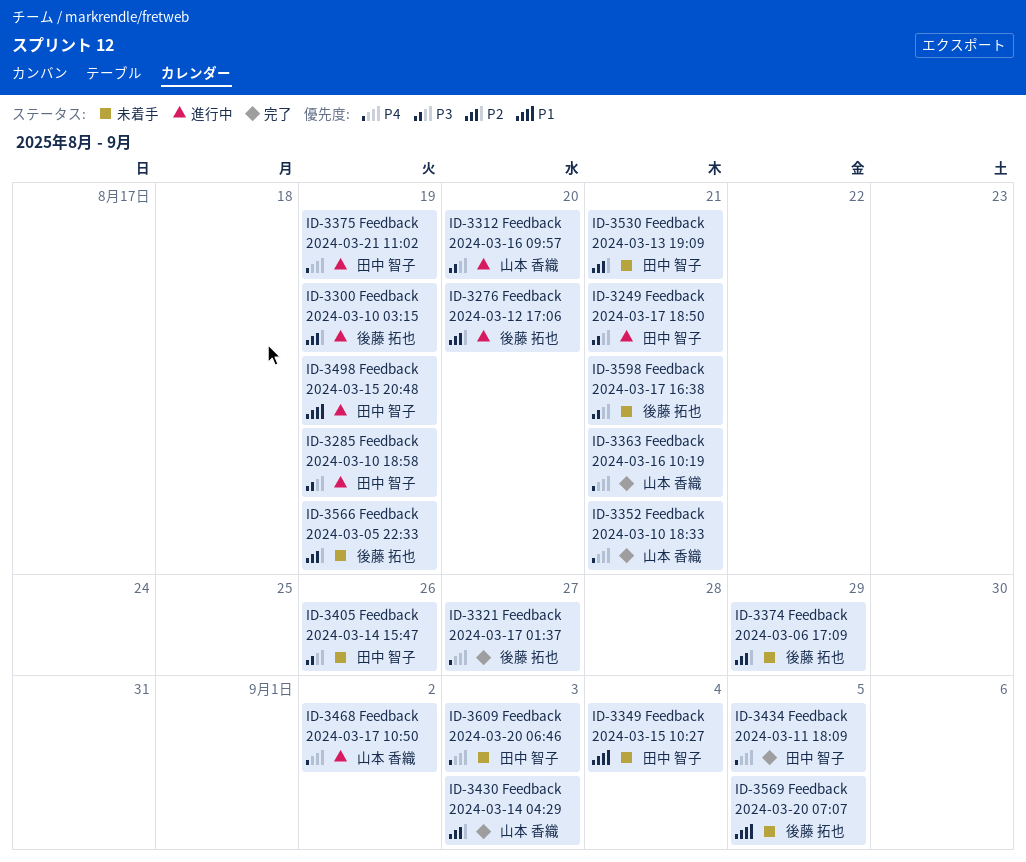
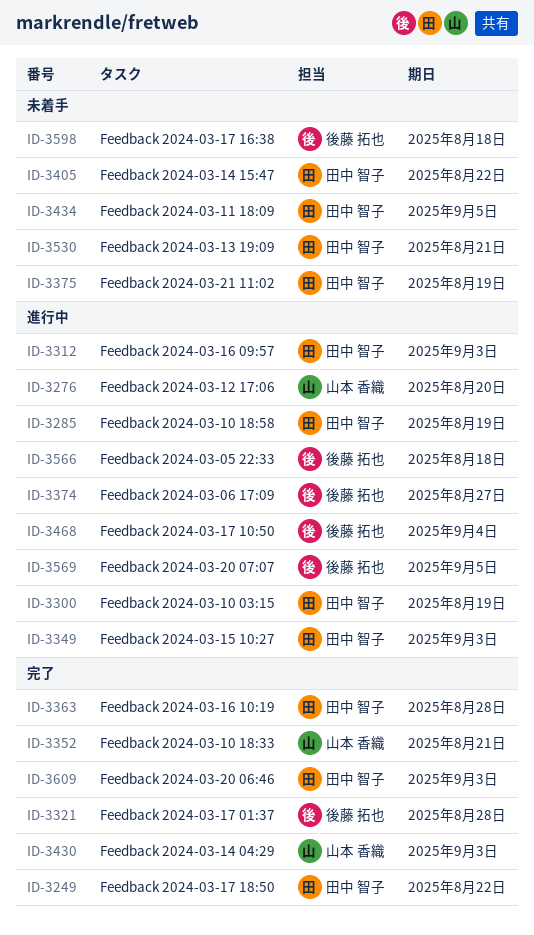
ID-3249, status: 進行中 -> 完了
ID-3249, due: Aug 21 -> Aug 22
ID-3276, owner: 後藤 拓也 -> 山本 香織
ID-3300, owner: 後藤 拓也 -> 田中 智子
ID-3312, owner: 山本 香織 -> 田中 智子
ID-3312, due: Aug 20 -> Sep 3
ID-3321, due: Aug 27 -> Aug 28
ID-3349, status: 未着手 -> 進行中
ID-3349, due: Sep 4 -> Sep 3
ID-3363, owner: 山本 香織 -> 田中 智子
ID-3363, due: Aug 21 -> Aug 28
ID-3374, status: 未着手 -> 進行中
ID-3374, due: Aug 29 -> Aug 27
ID-3375, status: 進行中 -> 未着手
ID-3405, due: Aug 26 -> Aug 22
ID-3434, status: 完了 -> 未着手
ID-3468, owner: 山本 香織 -> 後藤 拓也
ID-3468, due: Sep 2 -> Sep 4
ID-3498: present -> none
ID-3566, status: 未着手 -> 進行中
ID-3566, due: Aug 19 -> Aug 18
ID-3569, status: 未着手 -> 進行中
ID-3598, due: Aug 21 -> Aug 18
ID-3609, status: 未着手 -> 完了

